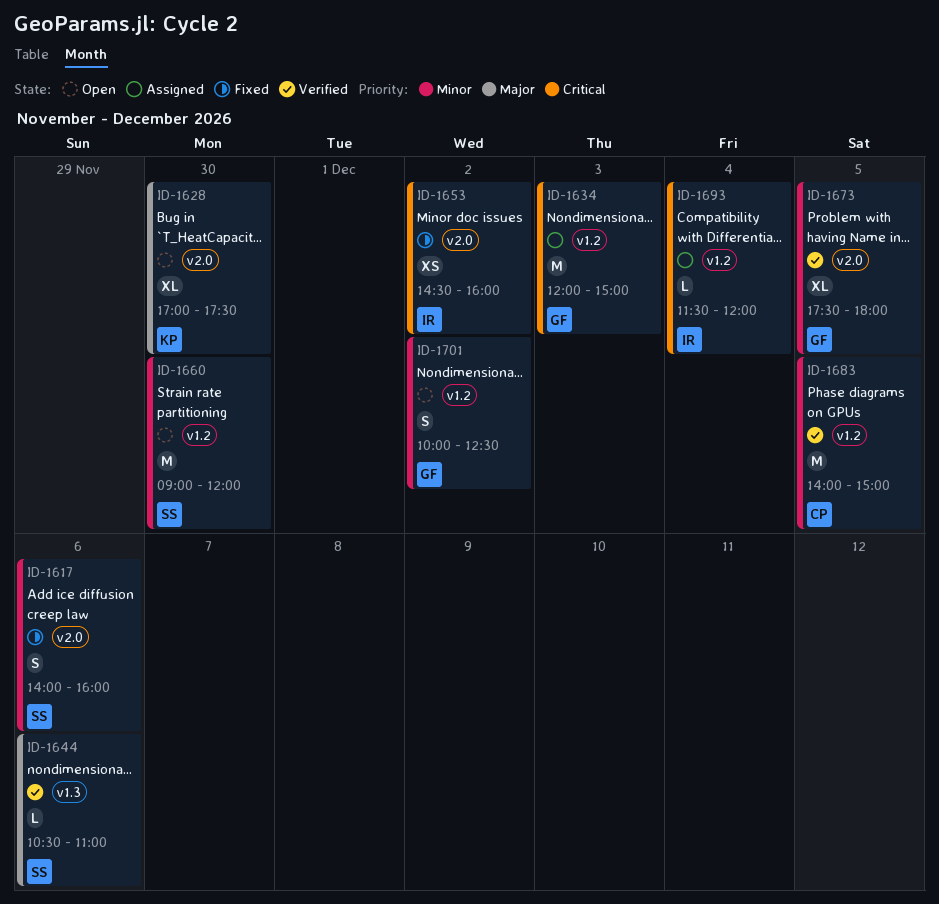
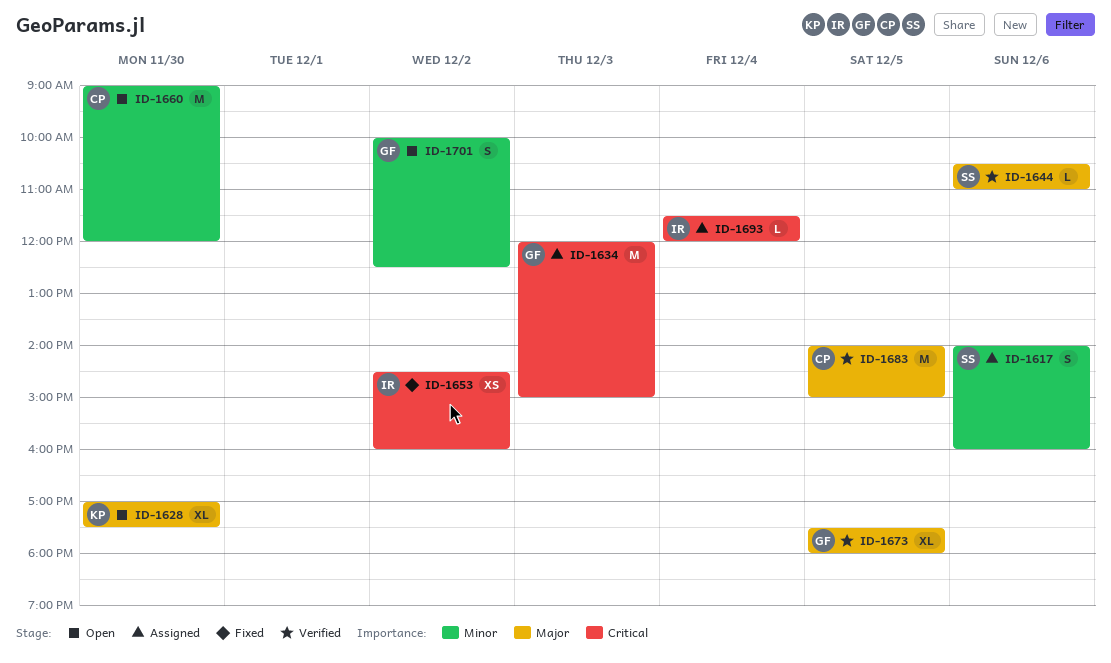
ID-1617, status: Fixed -> Assigned
ID-1660, owner: SS -> CP
ID-1673, priority: Minor -> Major
ID-1683, priority: Minor -> Major

